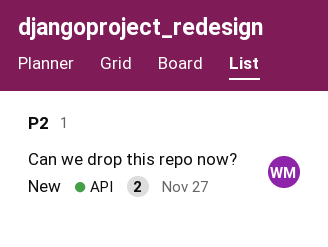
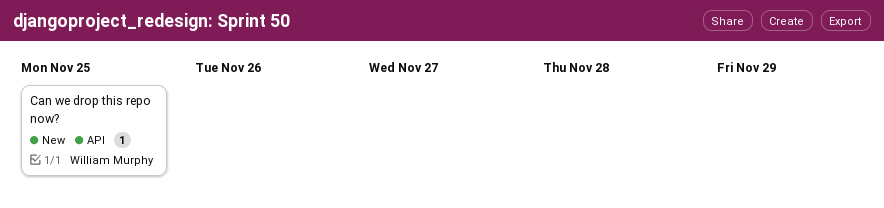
Can we drop this repo now?, estimate: 2 -> 1
Can we drop this repo now?, due: Nov 27 -> Nov 25

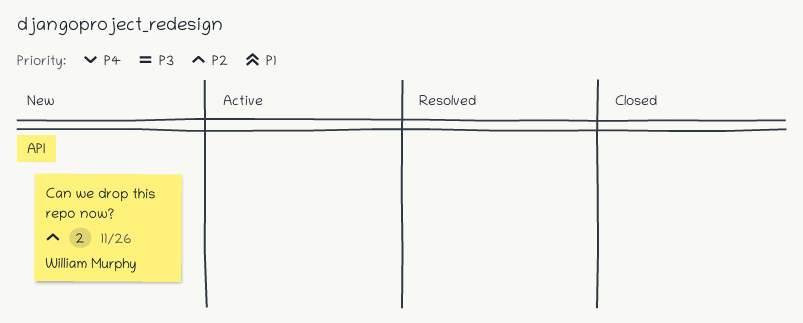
Can we drop this repo now?, estimate: 1 -> 2
Can we drop this repo now?, due: Nov 25 -> Nov 26

